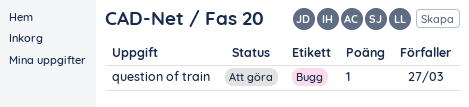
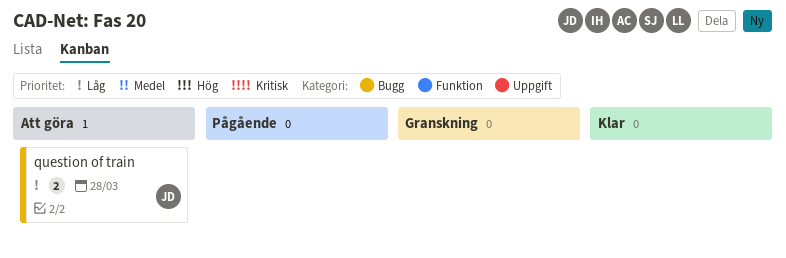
question of train, estimate: 1 -> 2
question of train, due: Mar 27 -> Mar 28

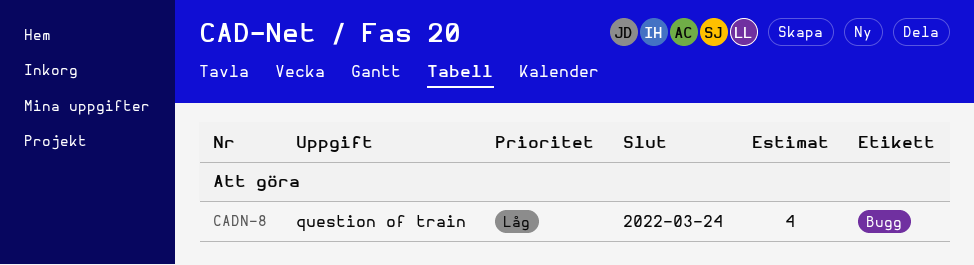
question of train, estimate: 2 -> 4
question of train, due: Mar 28 -> Mar 24

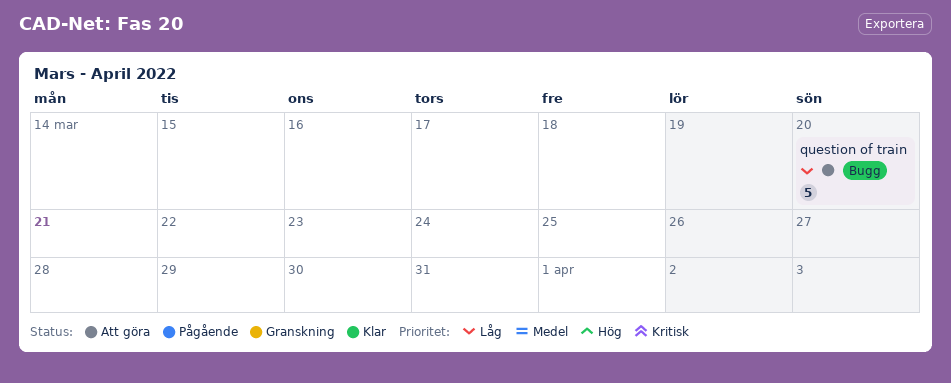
question of train, estimate: 4 -> 5
question of train, due: Mar 24 -> Mar 20

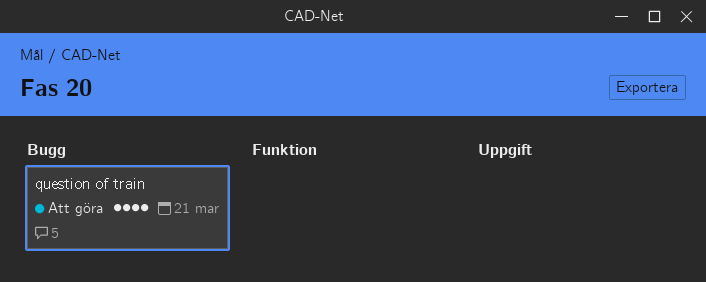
question of train, estimate: 5 -> 4
question of train, due: Mar 20 -> Mar 21

